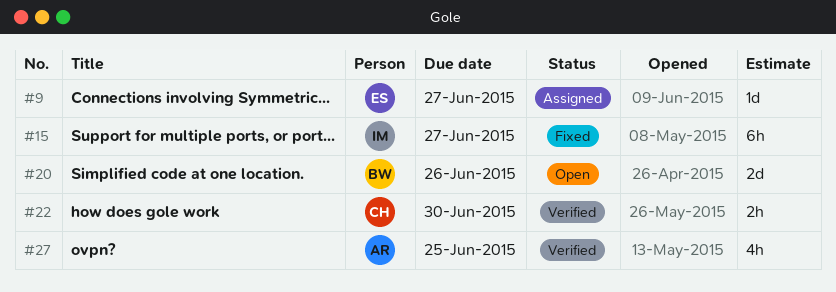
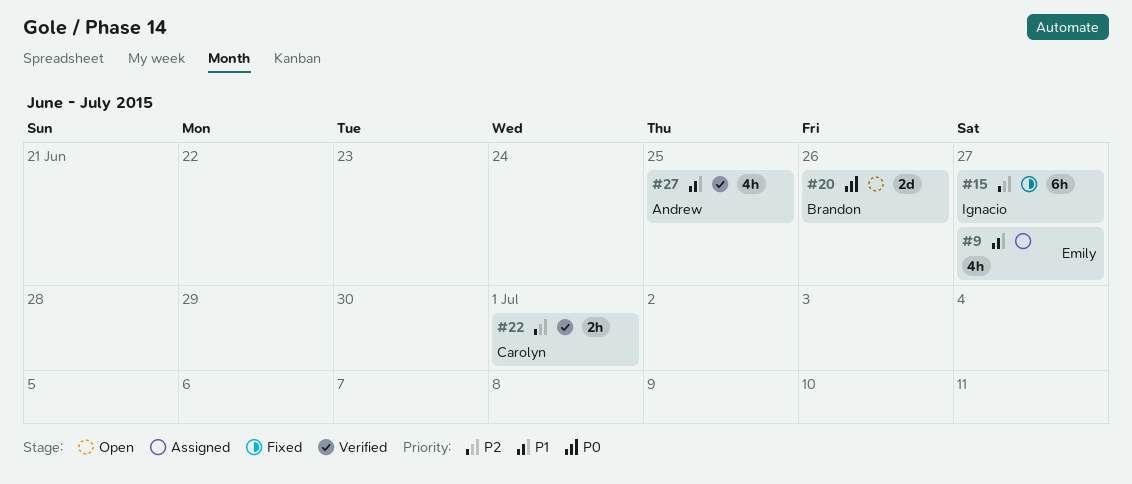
#9, estimate: 1d -> 4h
#22, due: Jun 30 -> Jul 1

